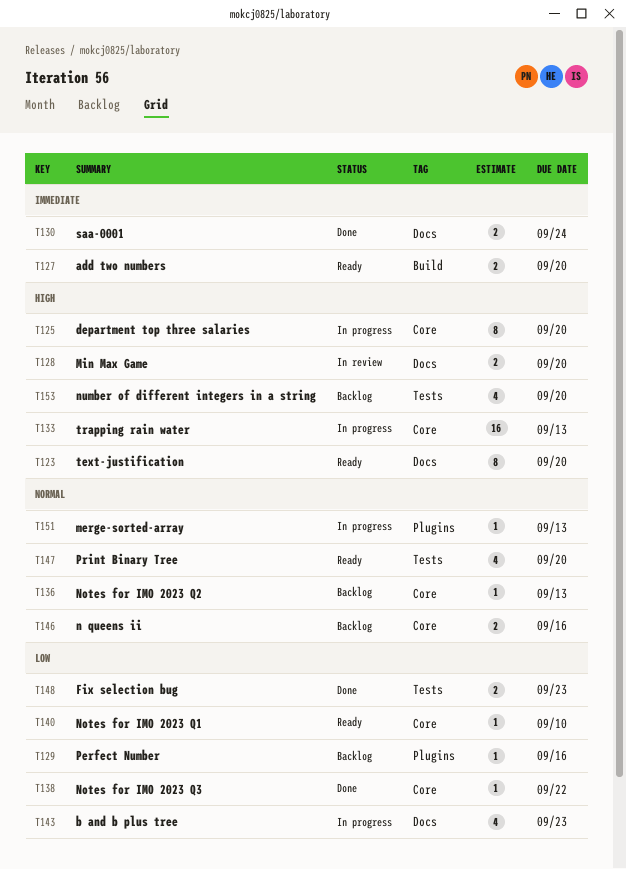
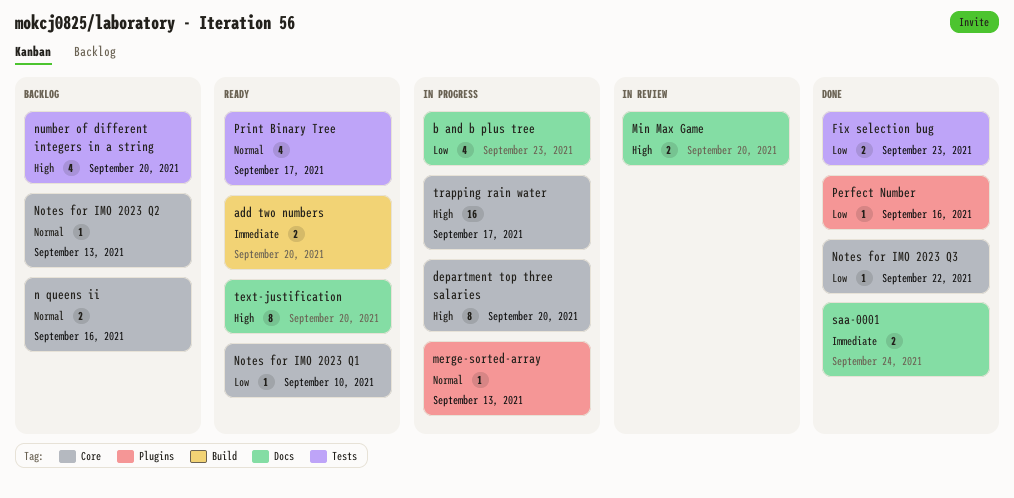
Perfect Number, status: Backlog -> Done
Print Binary Tree, due: Sep 20 -> Sep 17
trapping rain water, due: Sep 13 -> Sep 17

